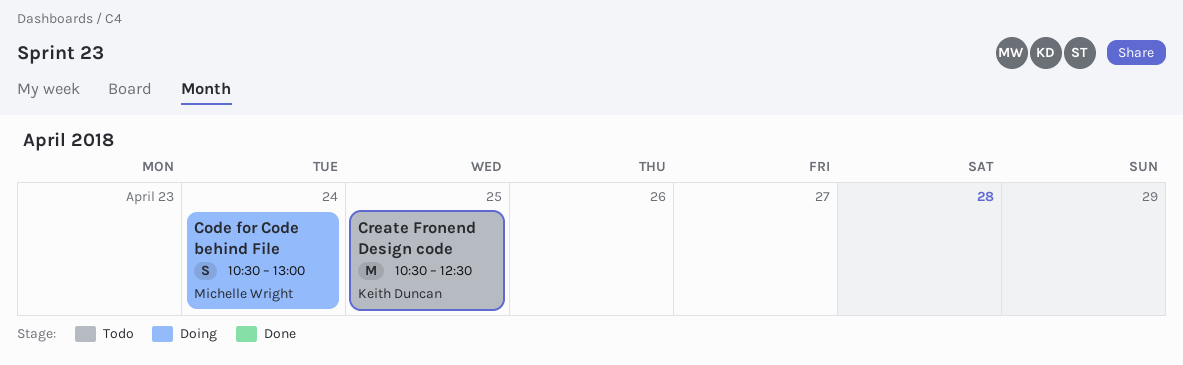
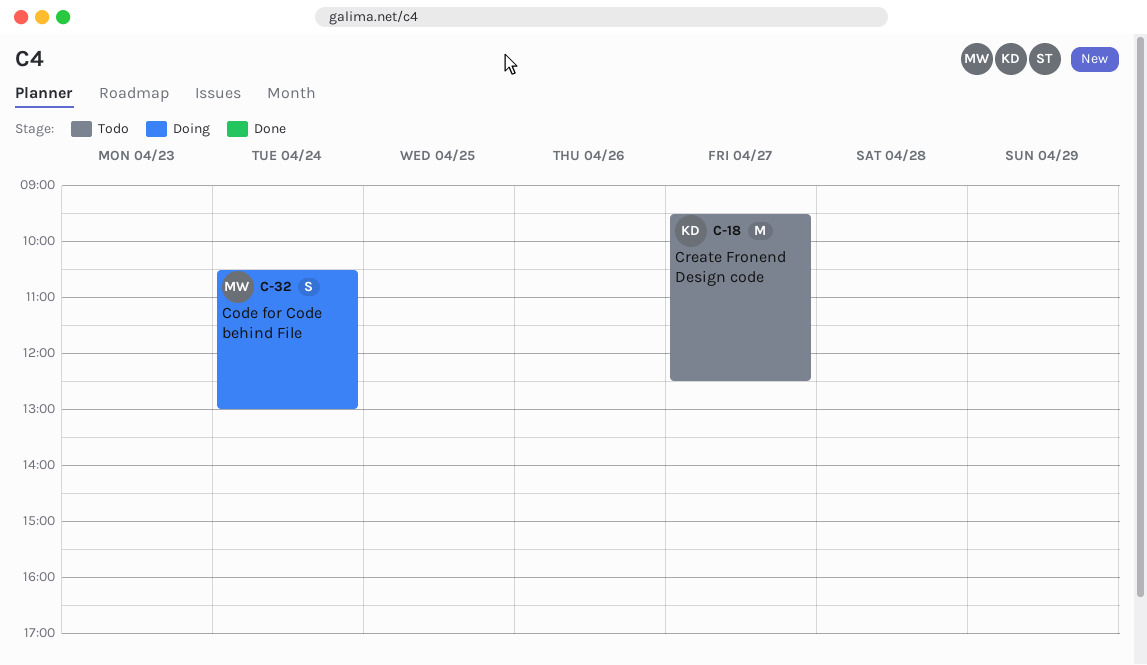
Create Fronend Design code, day: Apr 25 -> Apr 27
Create Fronend Design code, begins: 10:30 -> 09:30

